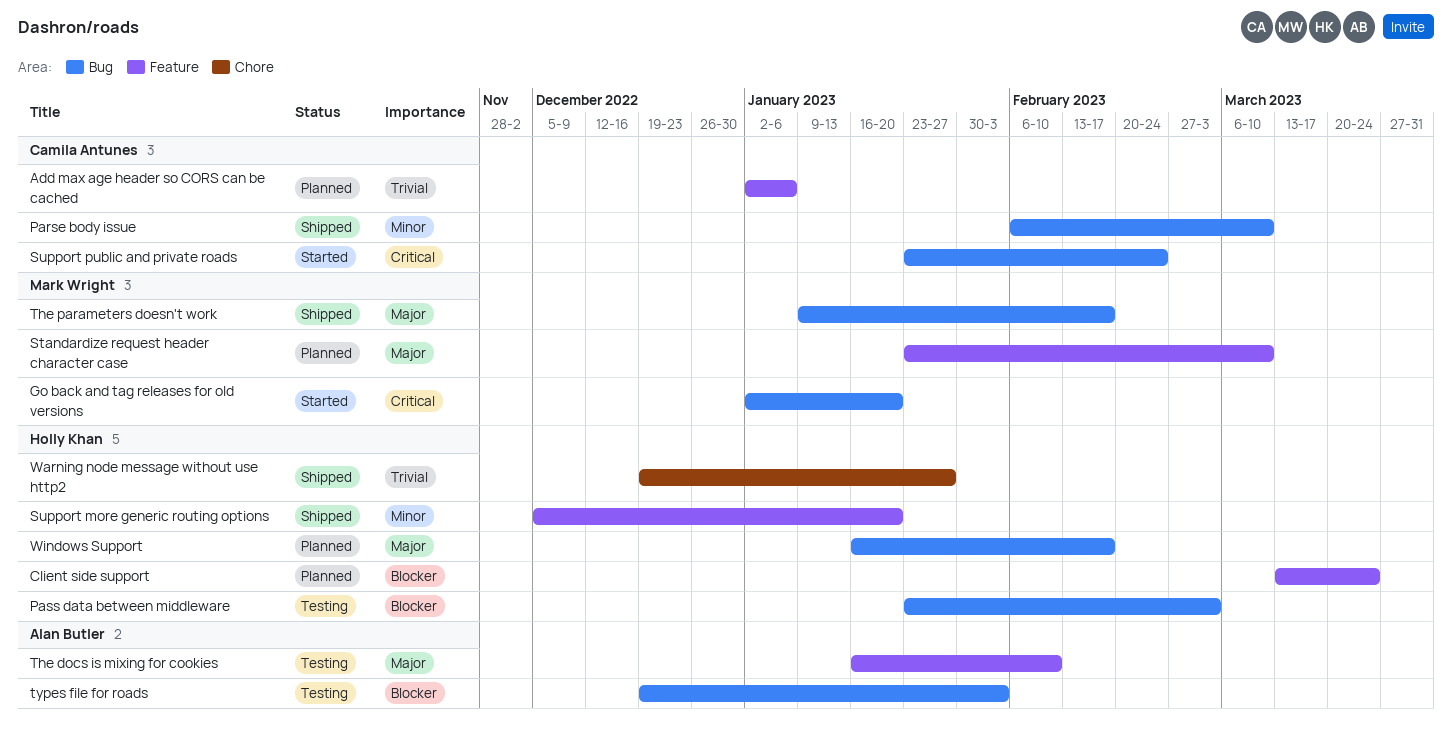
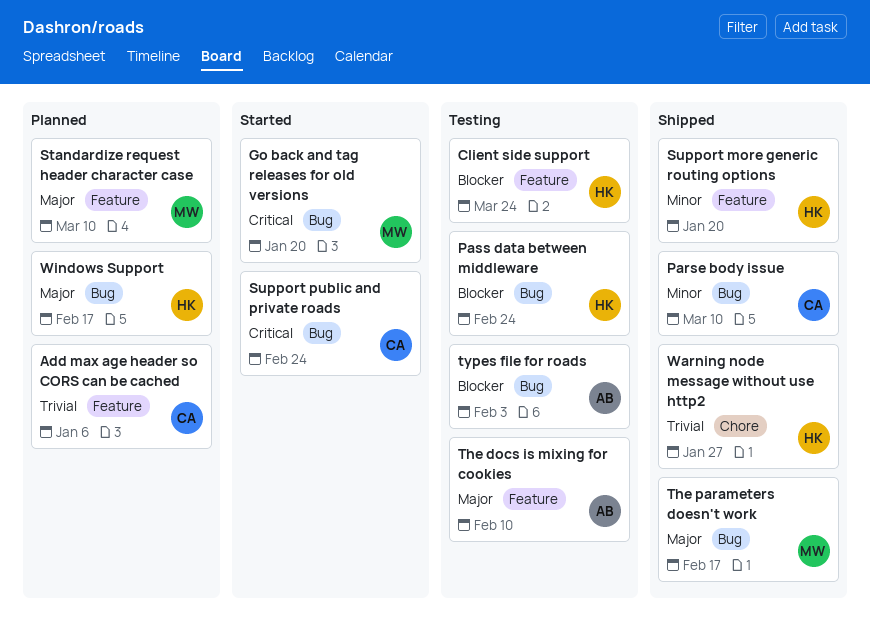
Client side support, status: Planned -> Testing
Pass data between middleware, due: Mar 3 -> Feb 24

